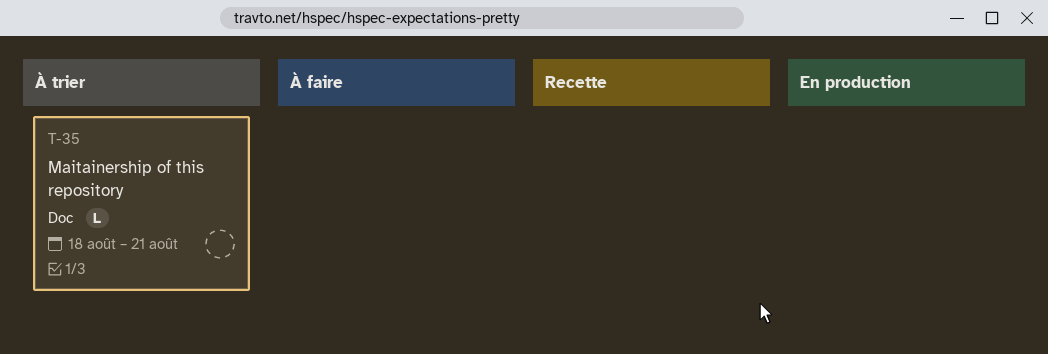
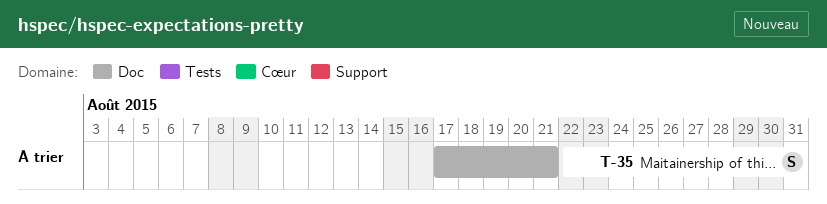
T-35, estimate: L -> S
T-35, start: Aug 18 -> Aug 17

